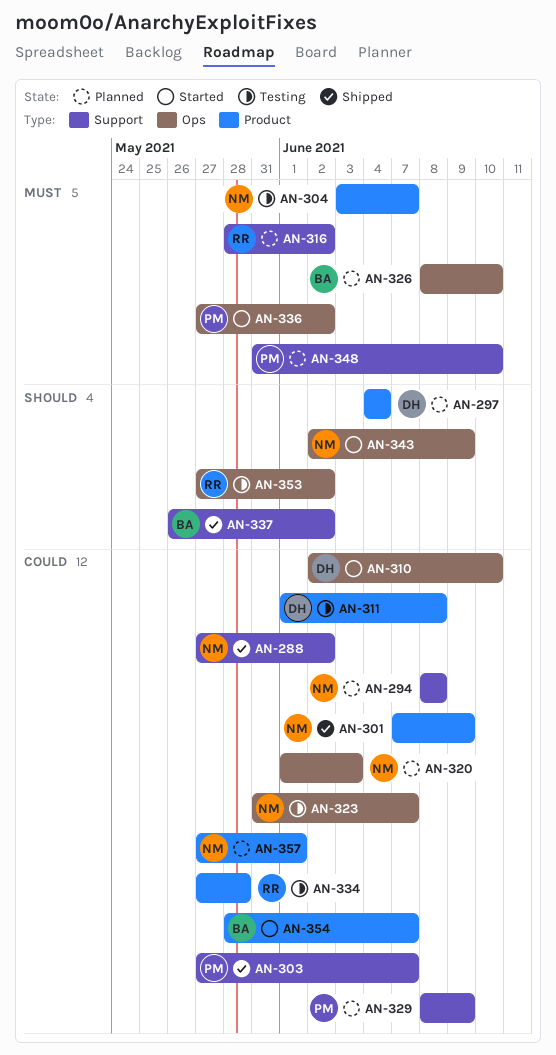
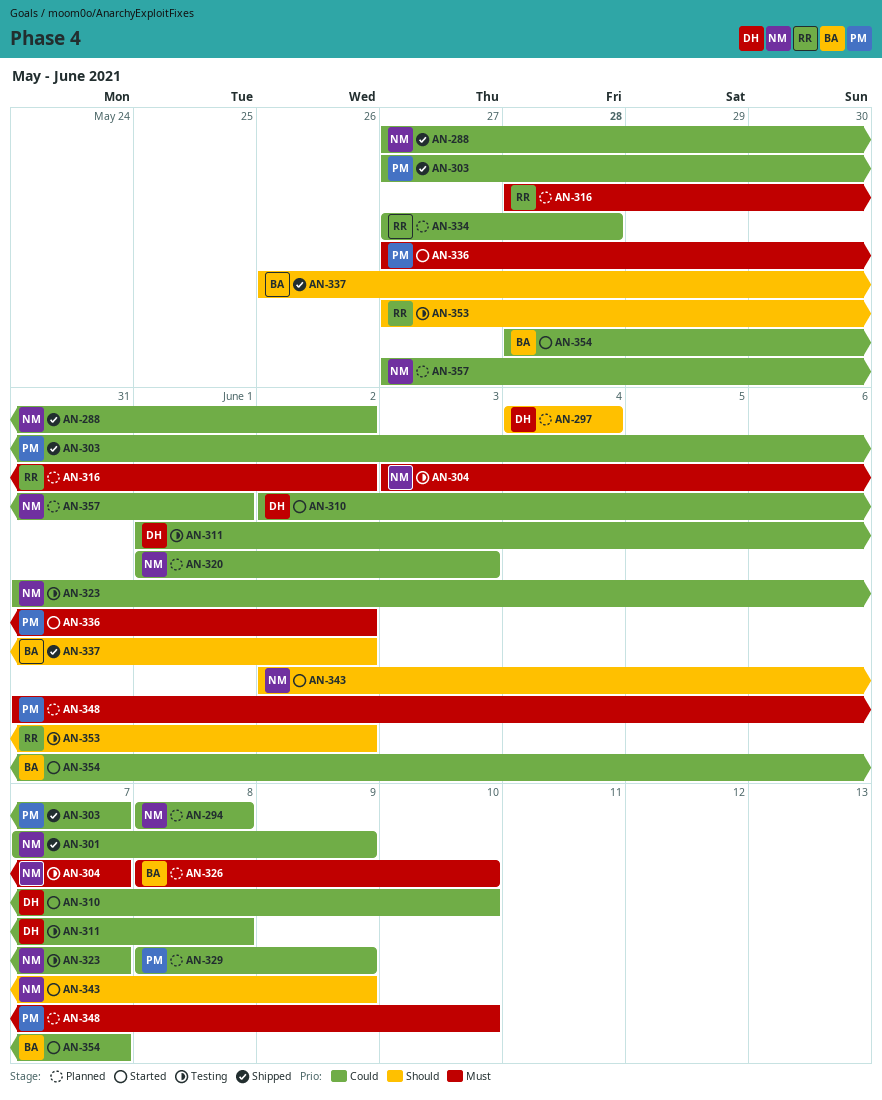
AN-334, status: Testing -> Planned

